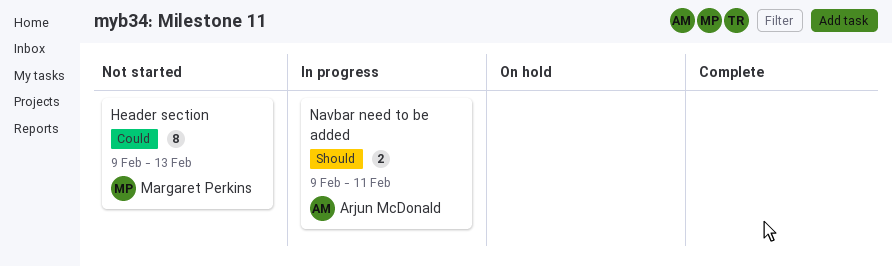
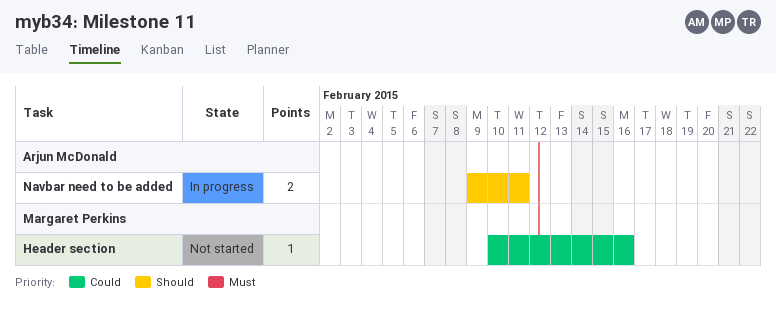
Header section, estimate: 8 -> 1
Header section, start: Feb 9 -> Feb 10
Header section, due: Feb 13 -> Feb 16

